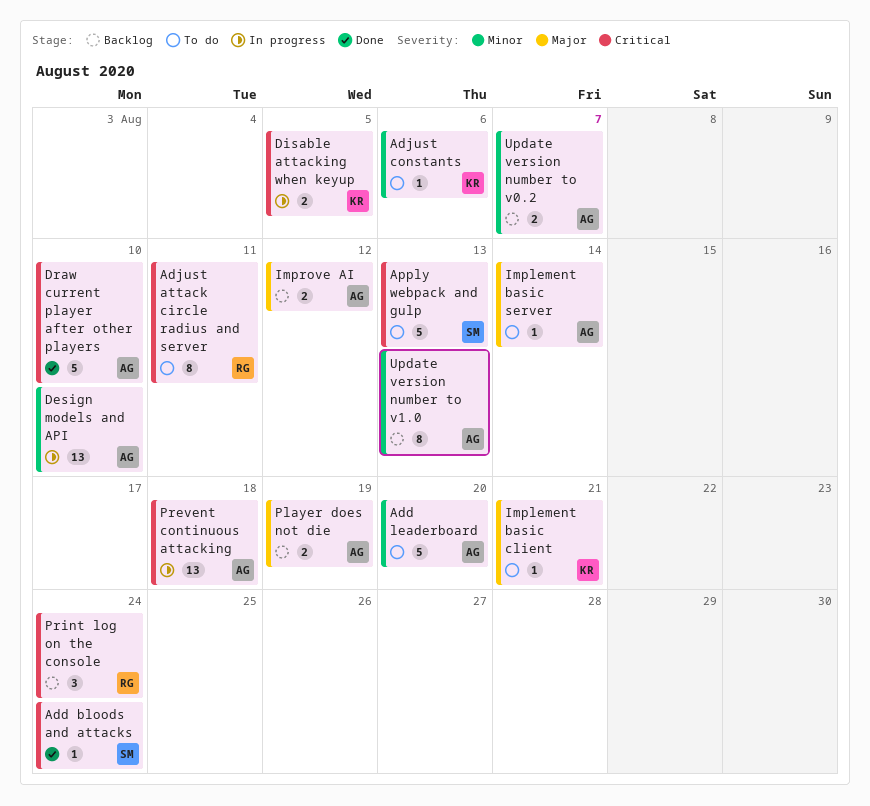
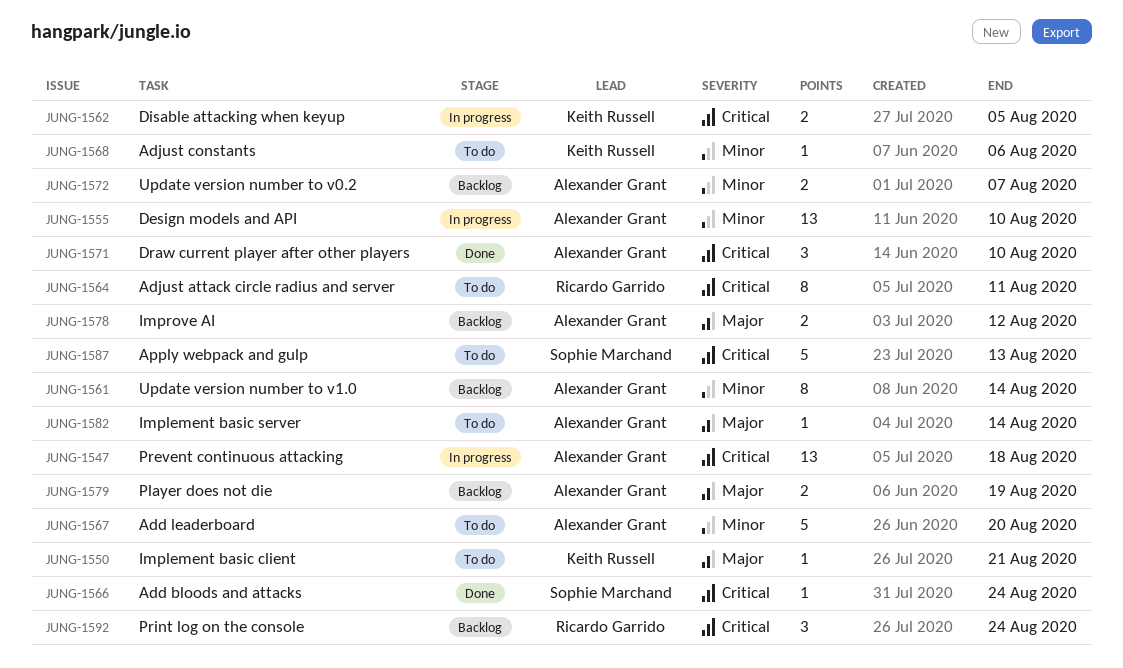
Draw current player after other players, estimate: 5 -> 3
Update version number to v1.0, due: Aug 13 -> Aug 14

